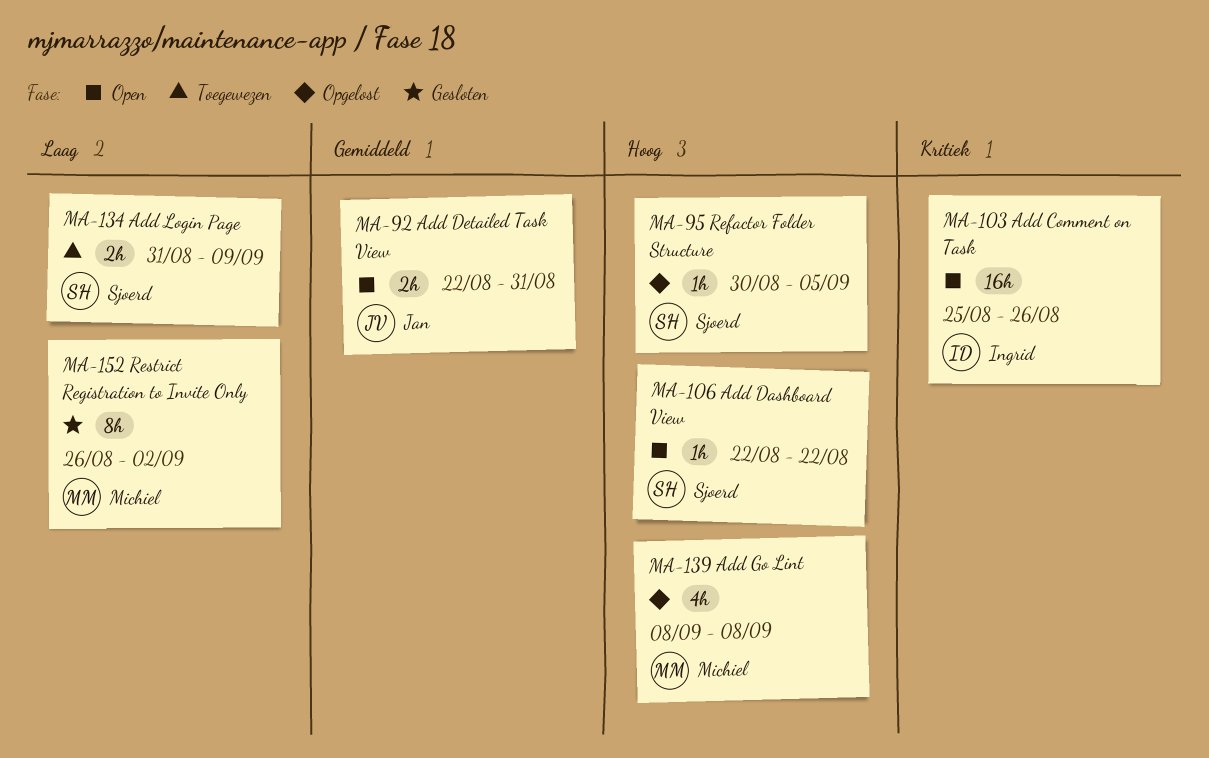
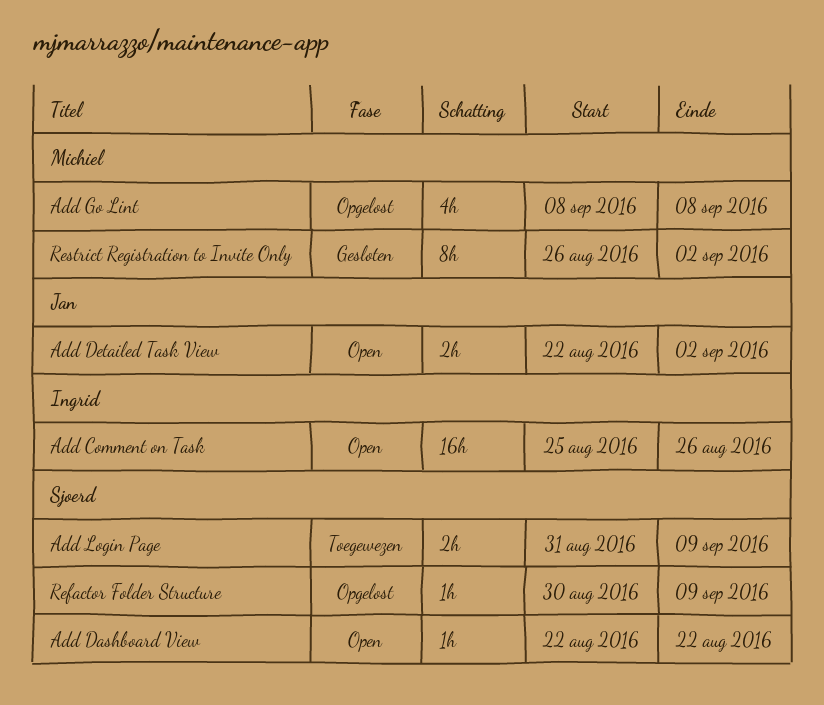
Add Detailed Task View, due: Aug 31 -> Sep 2
Refactor Folder Structure, due: Sep 5 -> Sep 9

